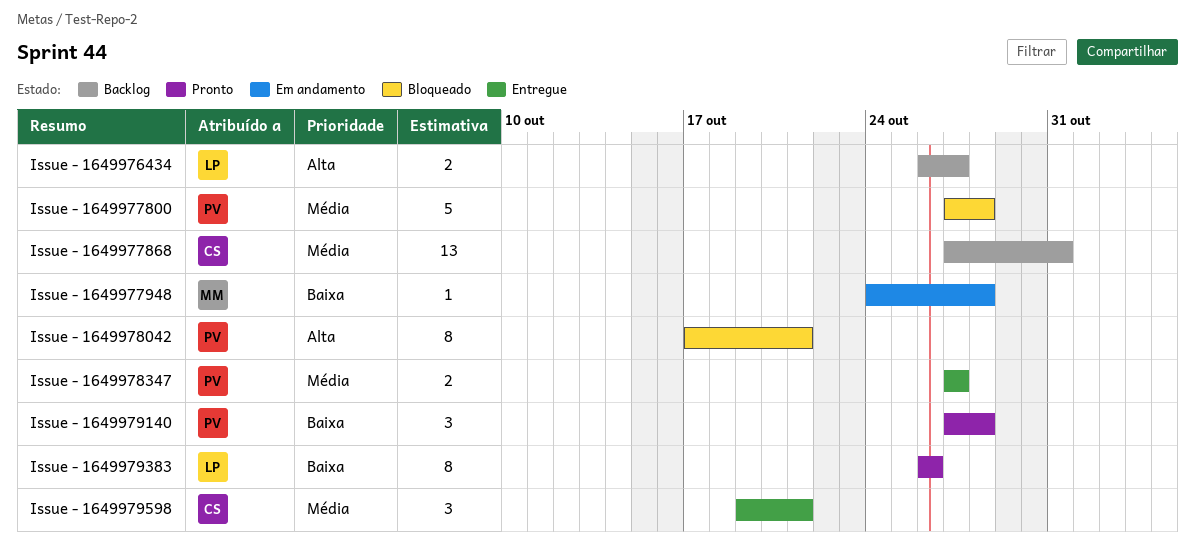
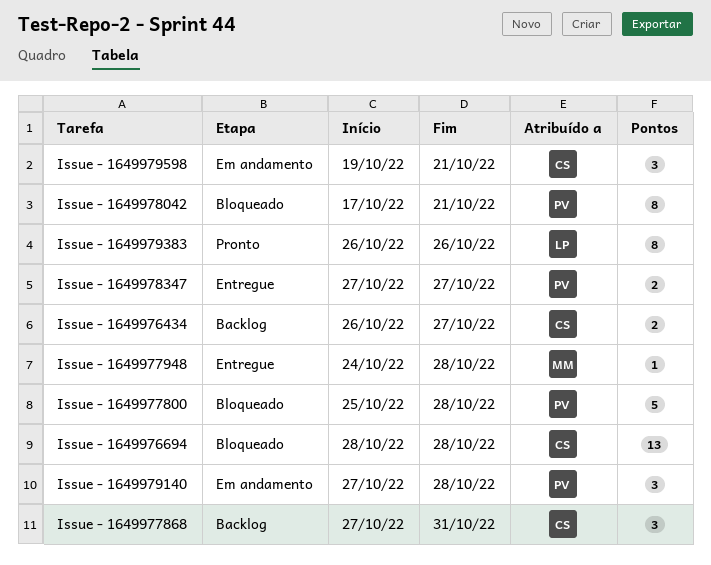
Issue - 1649976434, owner: LP -> CS
Issue - 1649976694: none -> present
Issue - 1649977800, start: Oct 27 -> Oct 25
Issue - 1649977868, estimate: 13 -> 3
Issue - 1649977948, status: Em andamento -> Entregue
Issue - 1649979140, status: Pronto -> Em andamento
Issue - 1649979598, status: Entregue -> Em andamento

